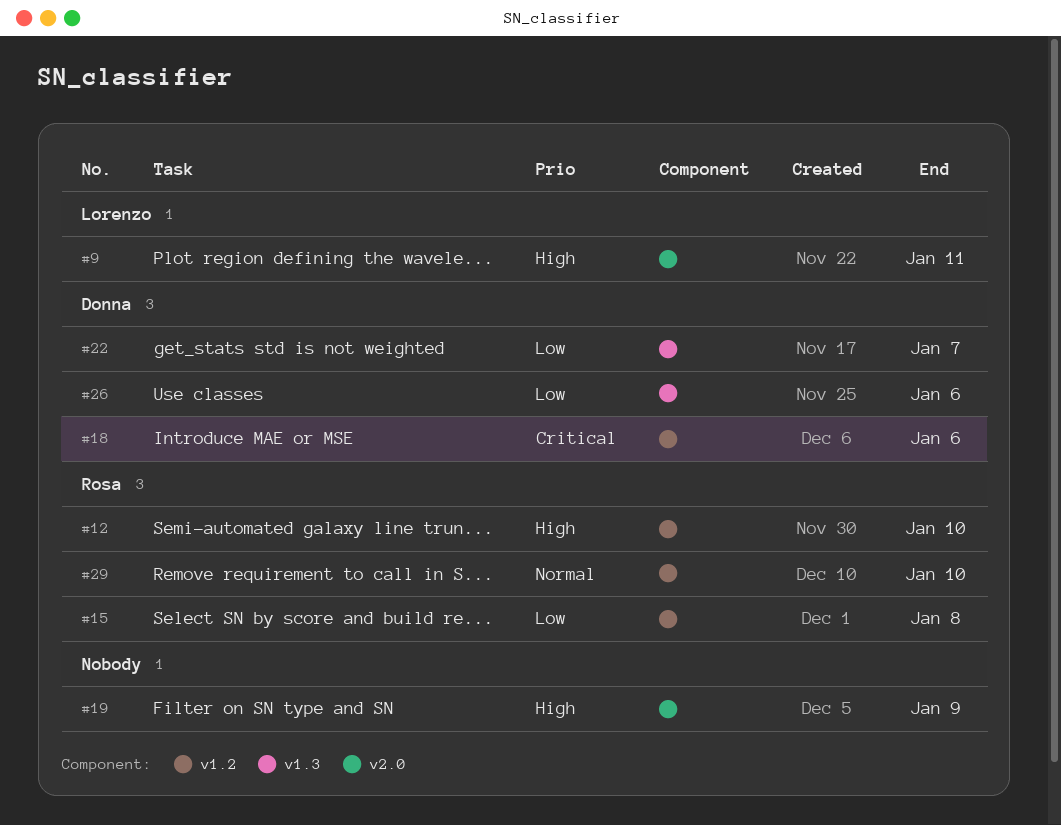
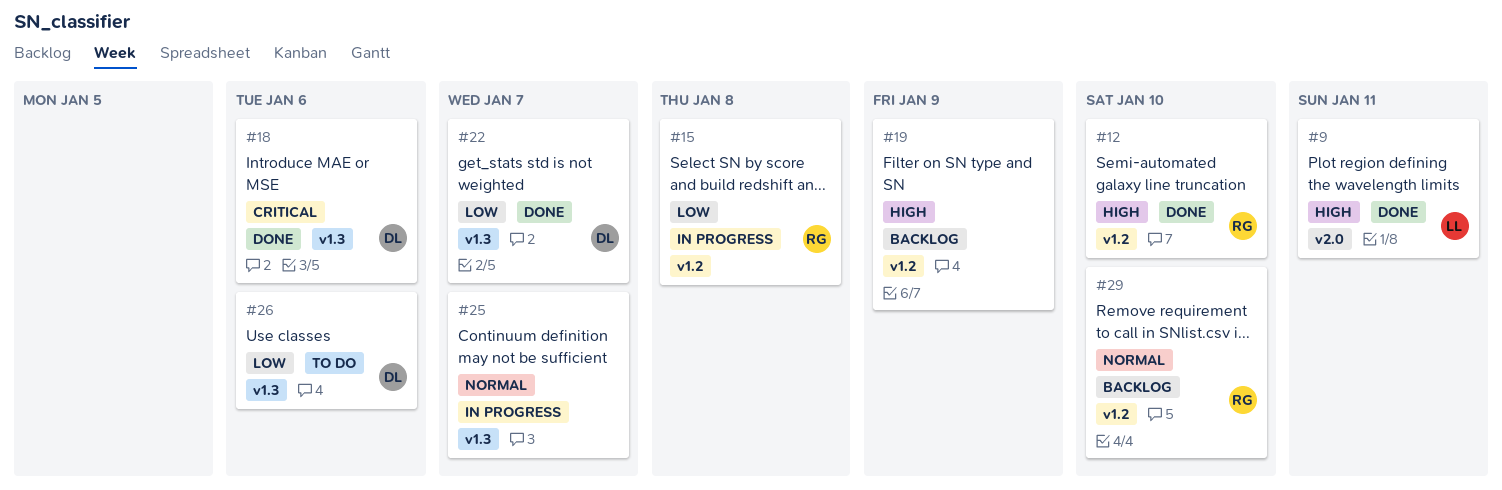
#18, label: v1.2 -> v1.3
#19, label: v2.0 -> v1.2
#25: none -> present

